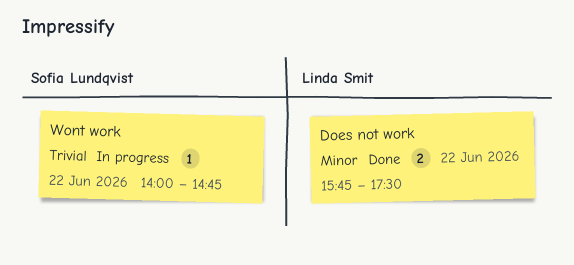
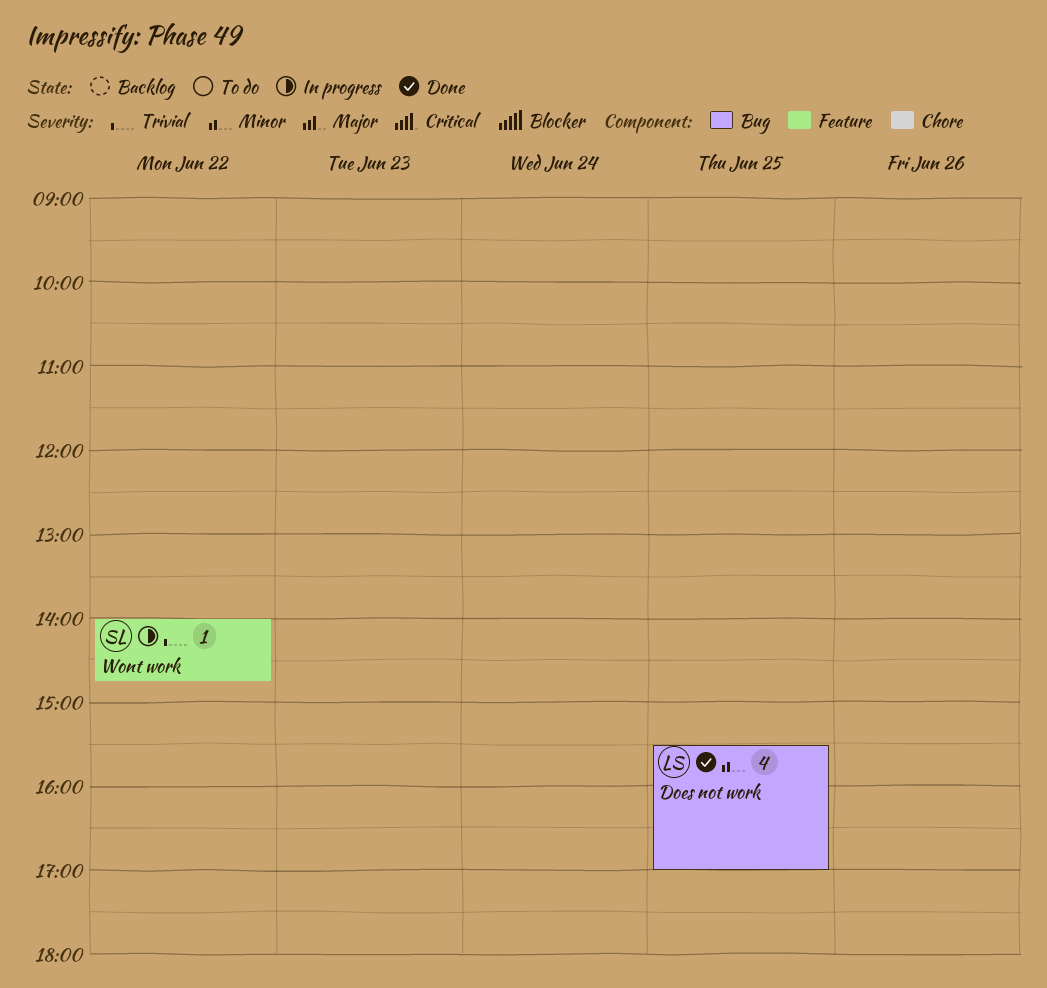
Does not work, estimate: 2 -> 4
Does not work, day: Jun 22 -> Jun 25
Does not work, begins: 15:45 -> 15:30
Does not work, ends: 17:30 -> 17:00

